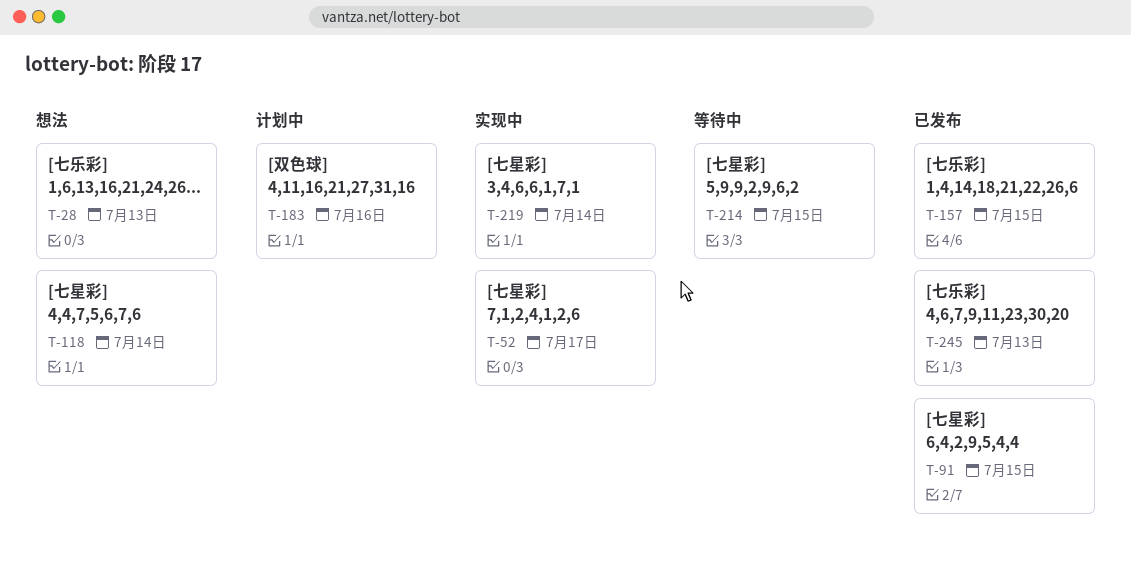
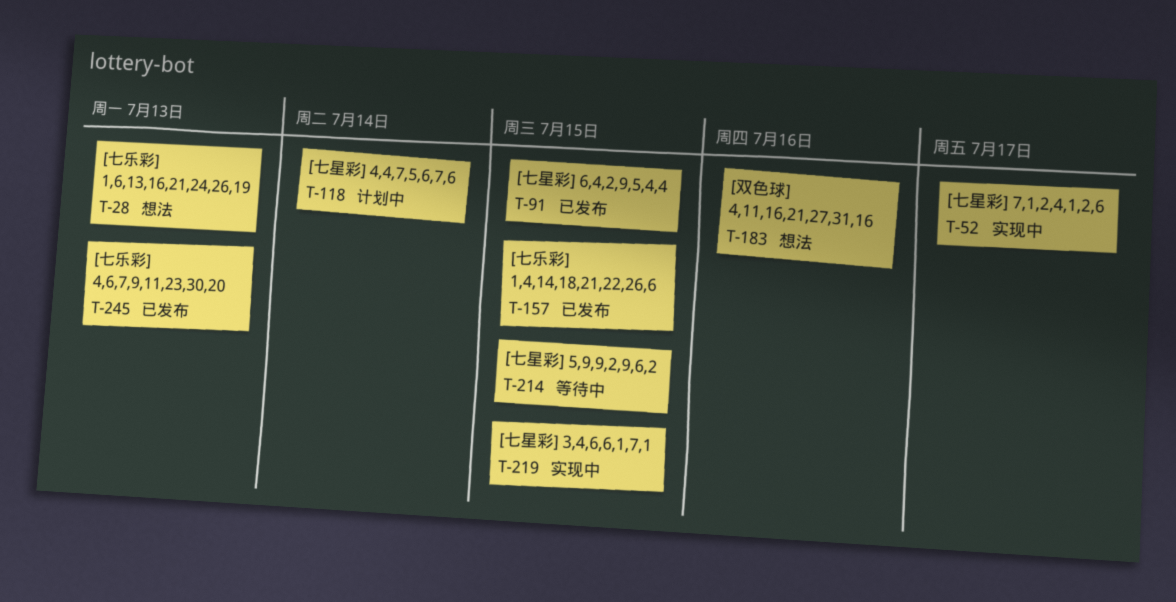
T-118, status: 想法 -> 计划中
T-183, status: 计划中 -> 想法
T-219, due: Jul 14 -> Jul 15

